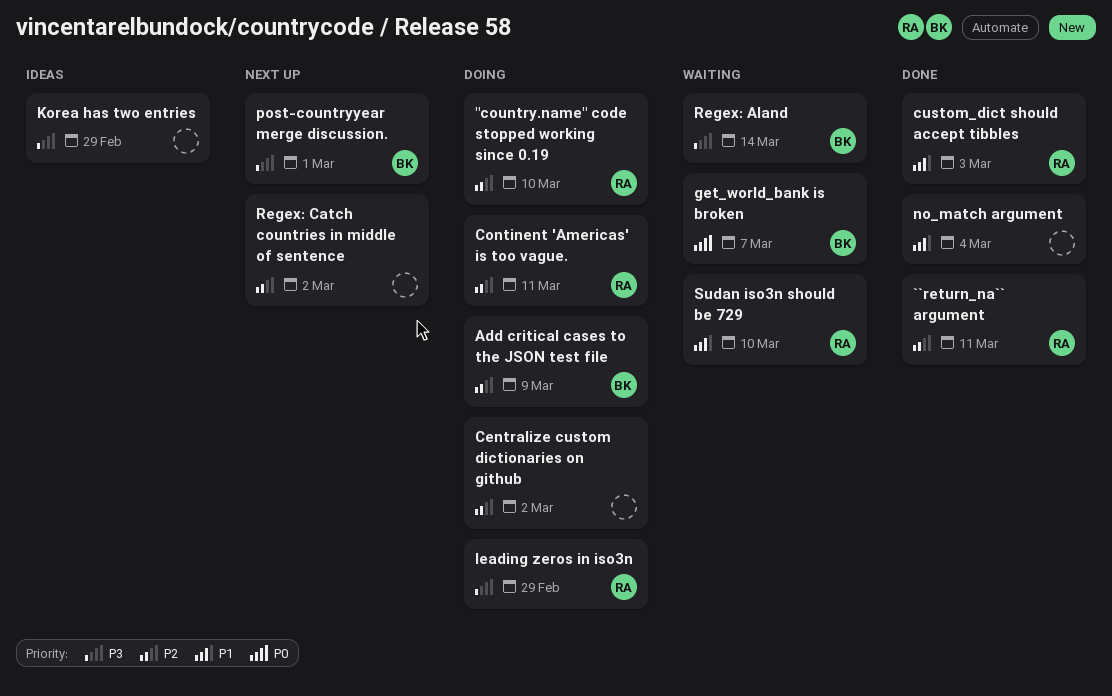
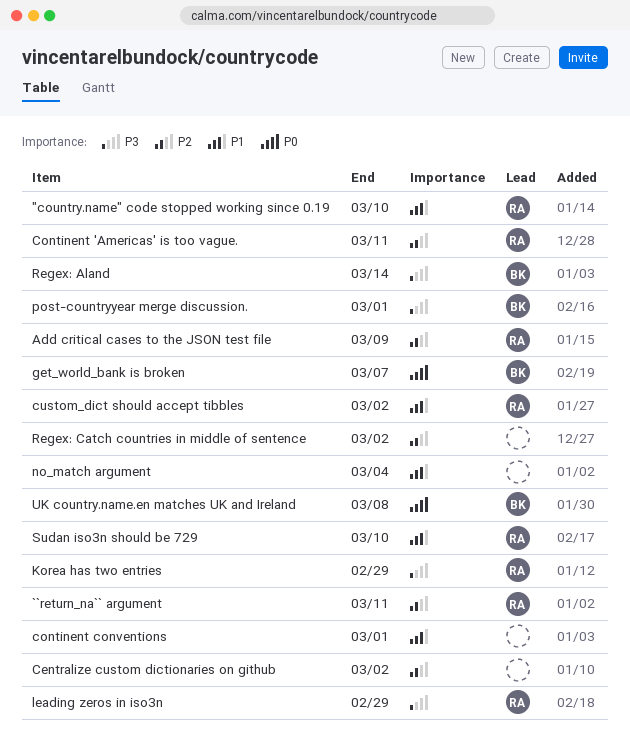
"country.name" code stopped working since 0.19, priority: P2 -> P1
Add critical cases to the JSON test file, owner: BK -> RA
continent conventions: none -> present
custom_dict should accept tibbles, due: Mar 3 -> Mar 2
Korea has two entries, owner: none -> RA
UK country.name.en matches UK and Ireland: none -> present

